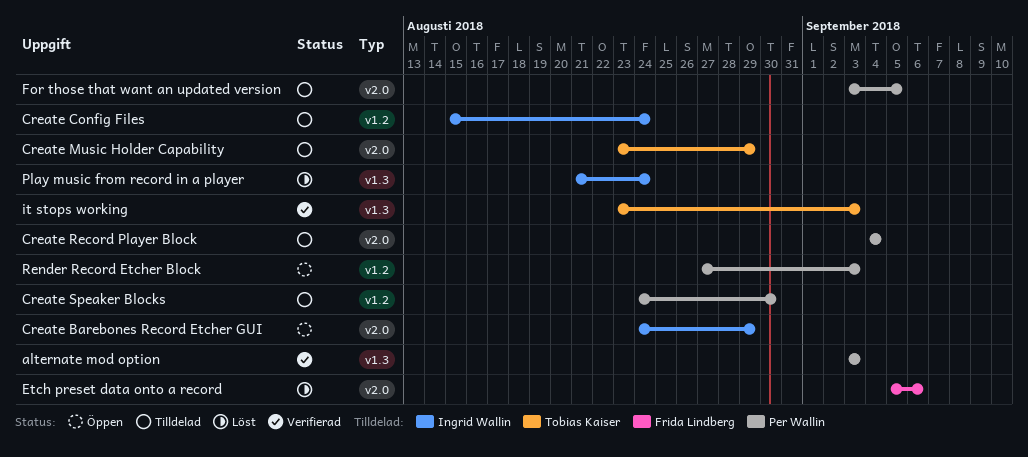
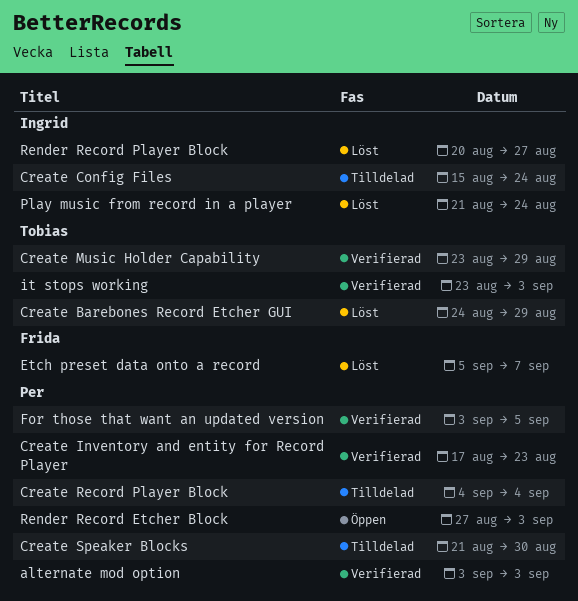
Create Barebones Record Etcher GUI, status: Öppen -> Löst
Create Barebones Record Etcher GUI, owner: Ingrid Wallin -> Tobias Kaiser
Create Inventory and entity for Record Player: none -> present
Create Music Holder Capability, status: Tilldelad -> Verifierad
Create Speaker Blocks, start: Aug 24 -> Aug 21
Etch preset data onto a record, due: Sep 6 -> Sep 7
For those that want an updated version, status: Tilldelad -> Verifierad
Render Record Player Block: none -> present

